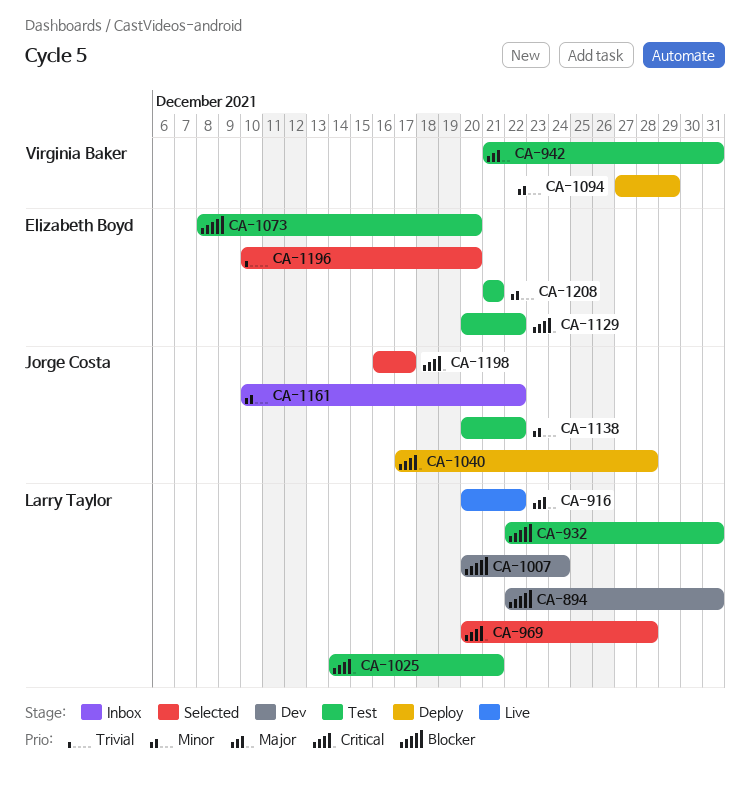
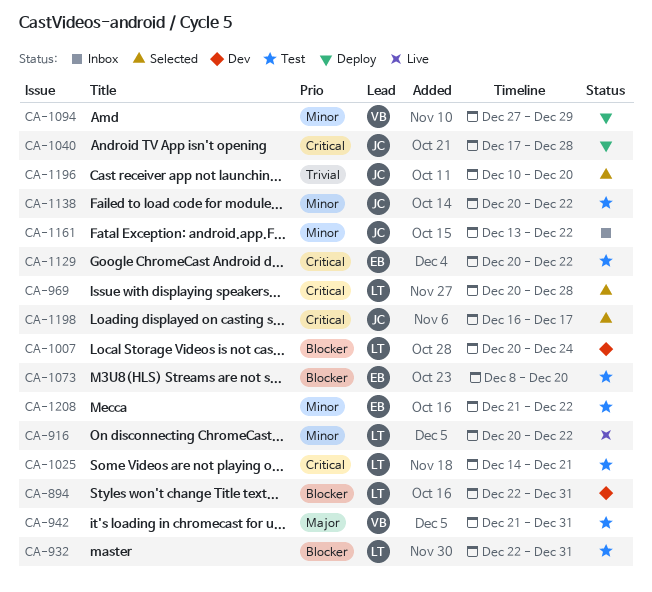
CA-916, priority: Major -> Minor
CA-1161, start: Dec 10 -> Dec 13
CA-1196, owner: Elizabeth Boyd -> Jorge Costa
CA-1208, due: Dec 21 -> Dec 22

